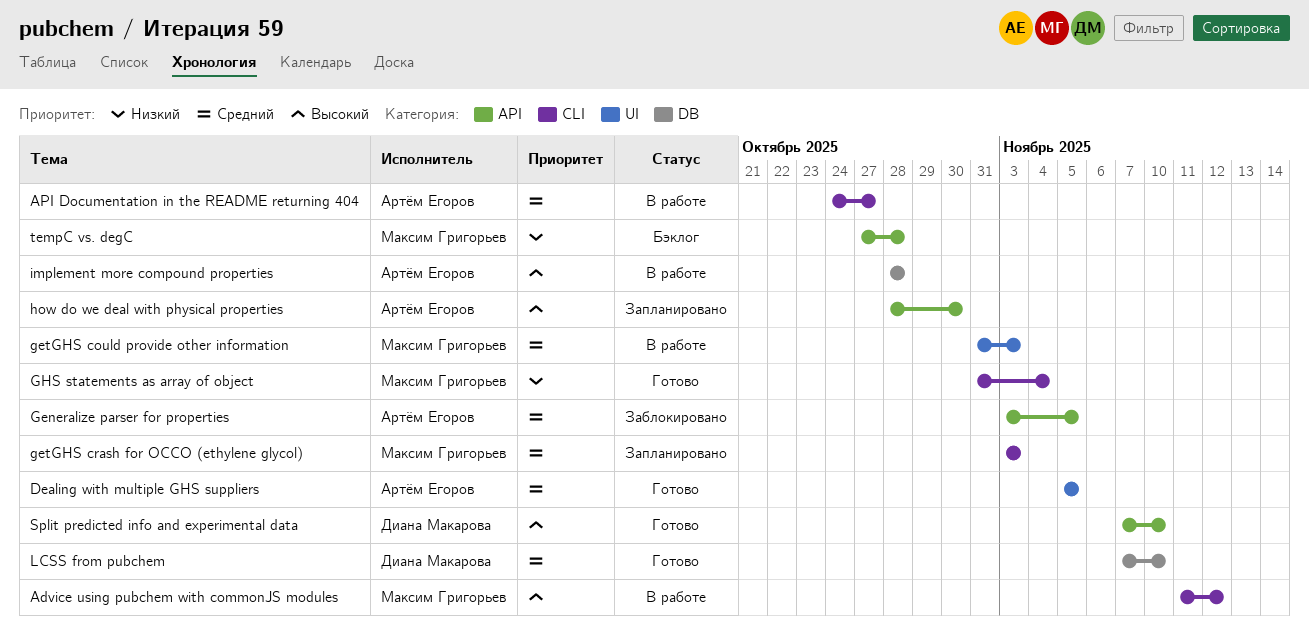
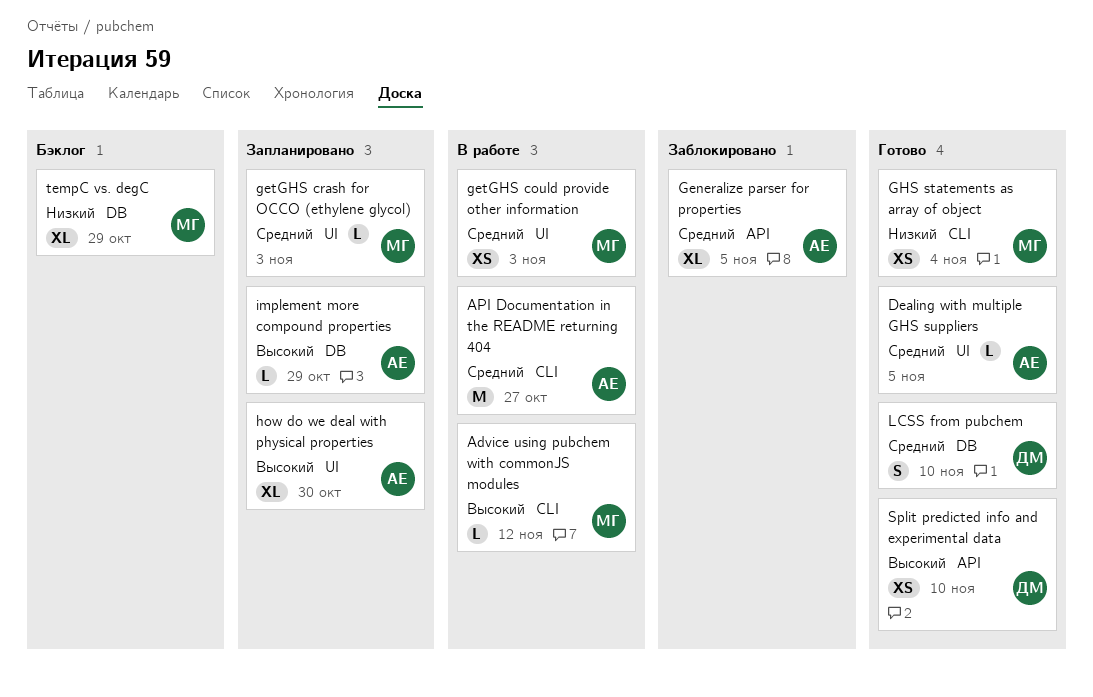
getGHS crash for OCCO (ethylene glycol), label: CLI -> UI
how do we deal with physical properties, label: API -> UI
implement more compound properties, status: В работе -> Запланировано
implement more compound properties, due: Oct 28 -> Oct 29
tempC vs. degC, label: API -> DB
tempC vs. degC, due: Oct 28 -> Oct 29

